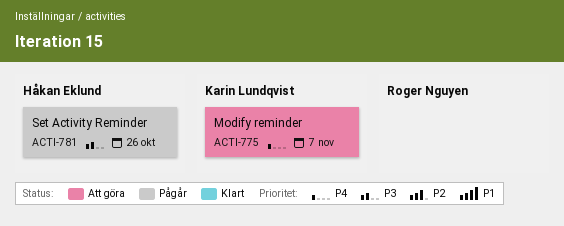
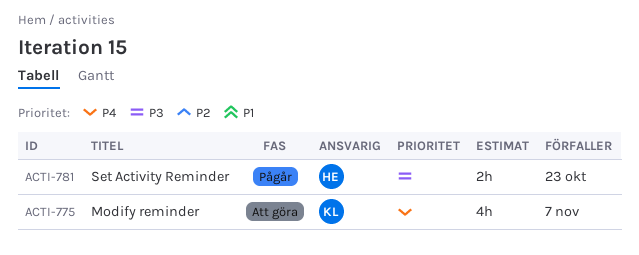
ACTI-781, due: Oct 26 -> Oct 23

